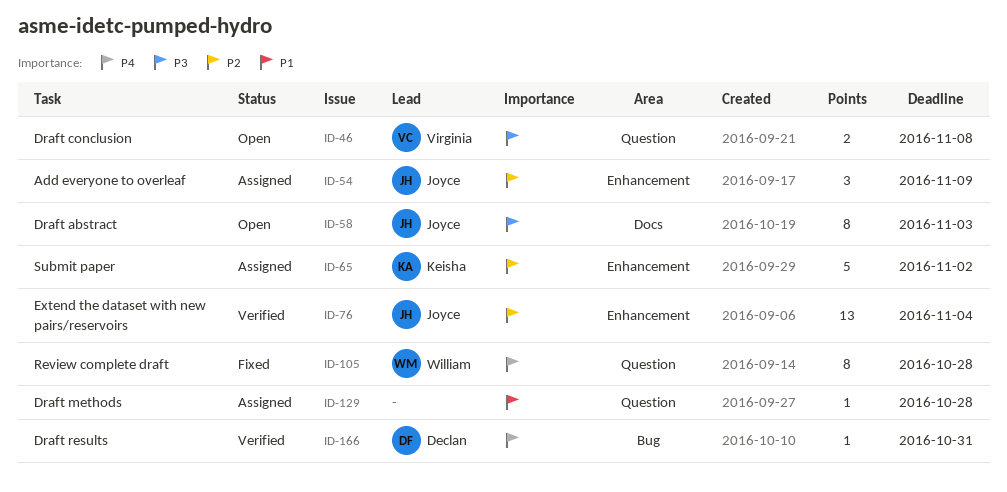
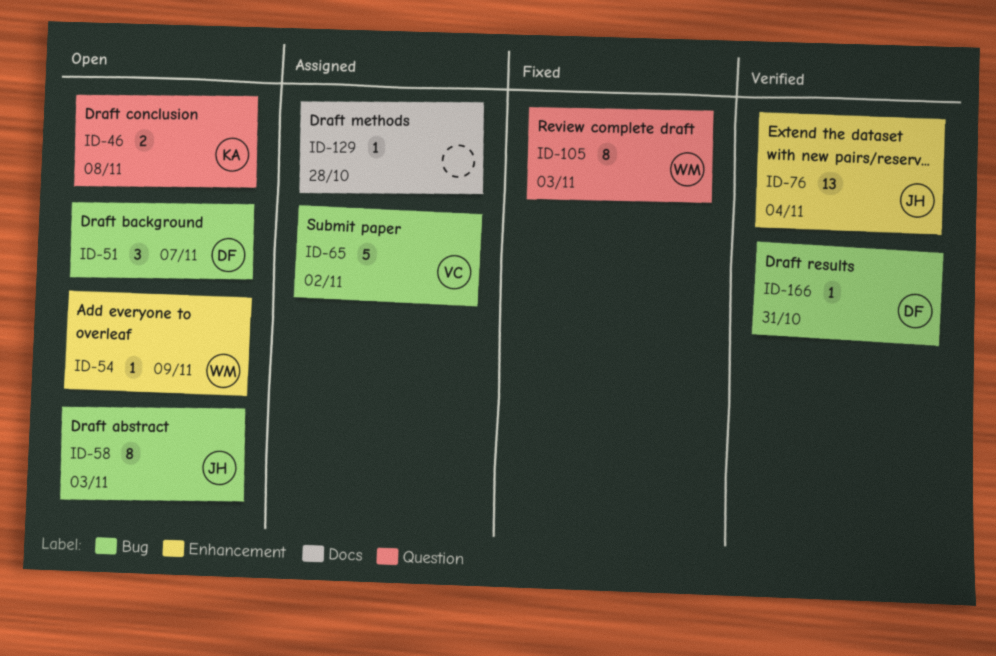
ID-46, owner: Virginia -> Keisha
ID-51: none -> present
ID-54, status: Assigned -> Open
ID-54, owner: Joyce -> William
ID-54, estimate: 3 -> 1
ID-58, label: Docs -> Bug
ID-65, owner: Keisha -> Virginia
ID-65, label: Enhancement -> Bug
ID-105, due: Oct 28 -> Nov 3
ID-129, label: Question -> Docs

